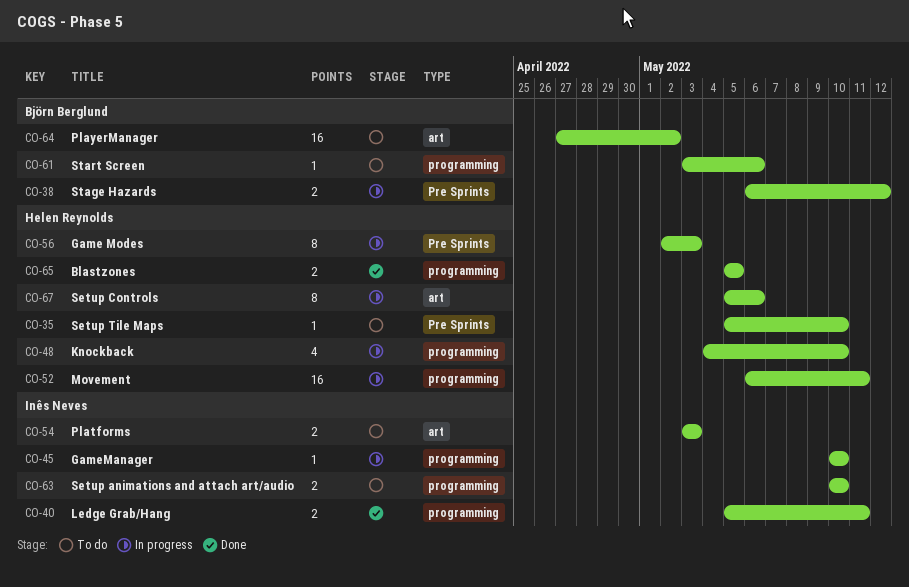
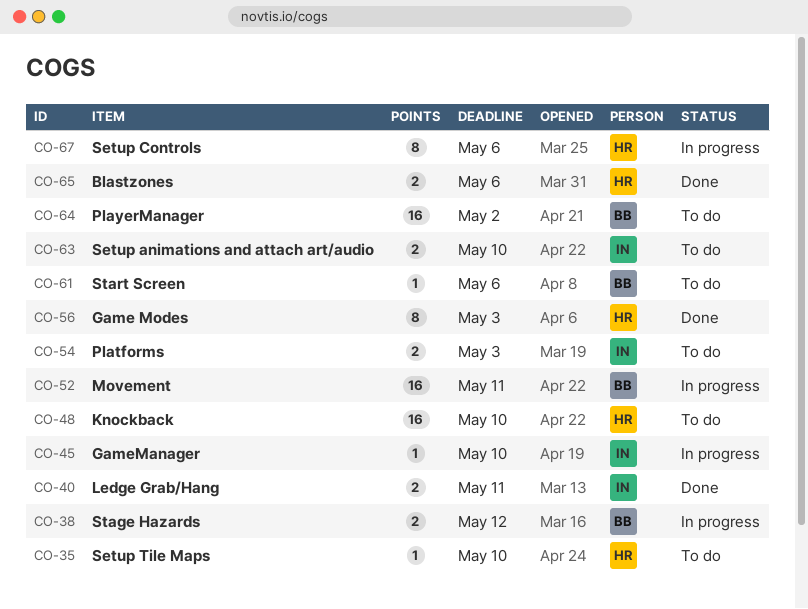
CO-48, status: In progress -> To do
CO-48, estimate: 4 -> 16
CO-52, owner: Helen Reynolds -> Björn Berglund
CO-56, status: In progress -> Done
CO-65, due: May 5 -> May 6

